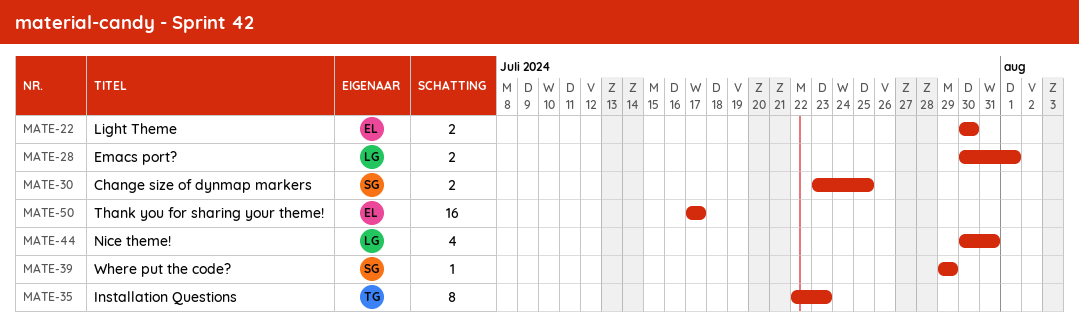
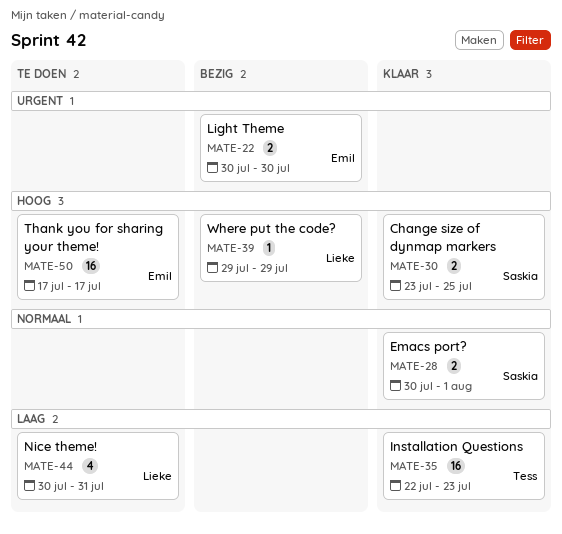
MATE-28, owner: Lieke -> Saskia
MATE-35, estimate: 8 -> 16
MATE-39, owner: Saskia -> Lieke

